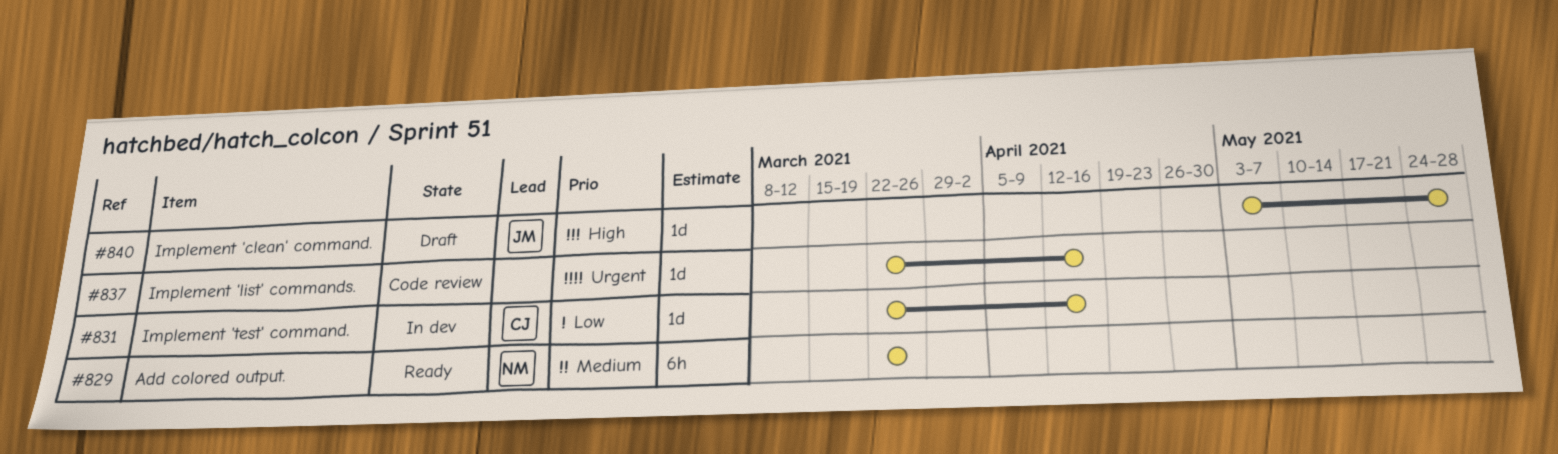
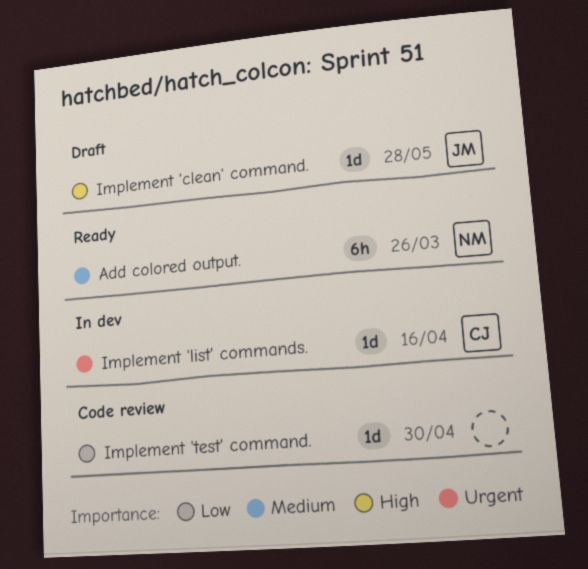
Implement 'list' commands., status: Code review -> In dev
Implement 'list' commands., owner: none -> CJ
Implement 'test' command., status: In dev -> Code review
Implement 'test' command., owner: CJ -> none
Implement 'test' command., due: Apr 16 -> Apr 30

